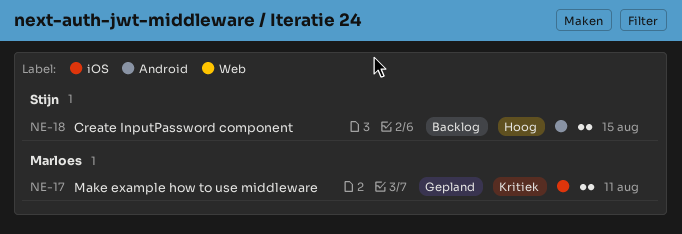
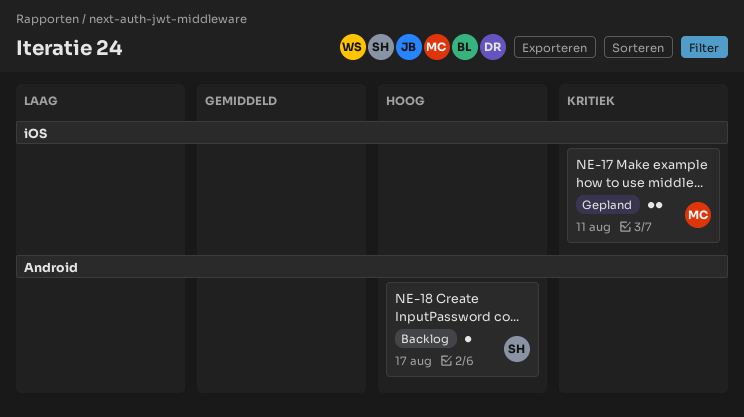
NE-18, estimate: 2 -> 1
NE-18, due: Aug 15 -> Aug 17

